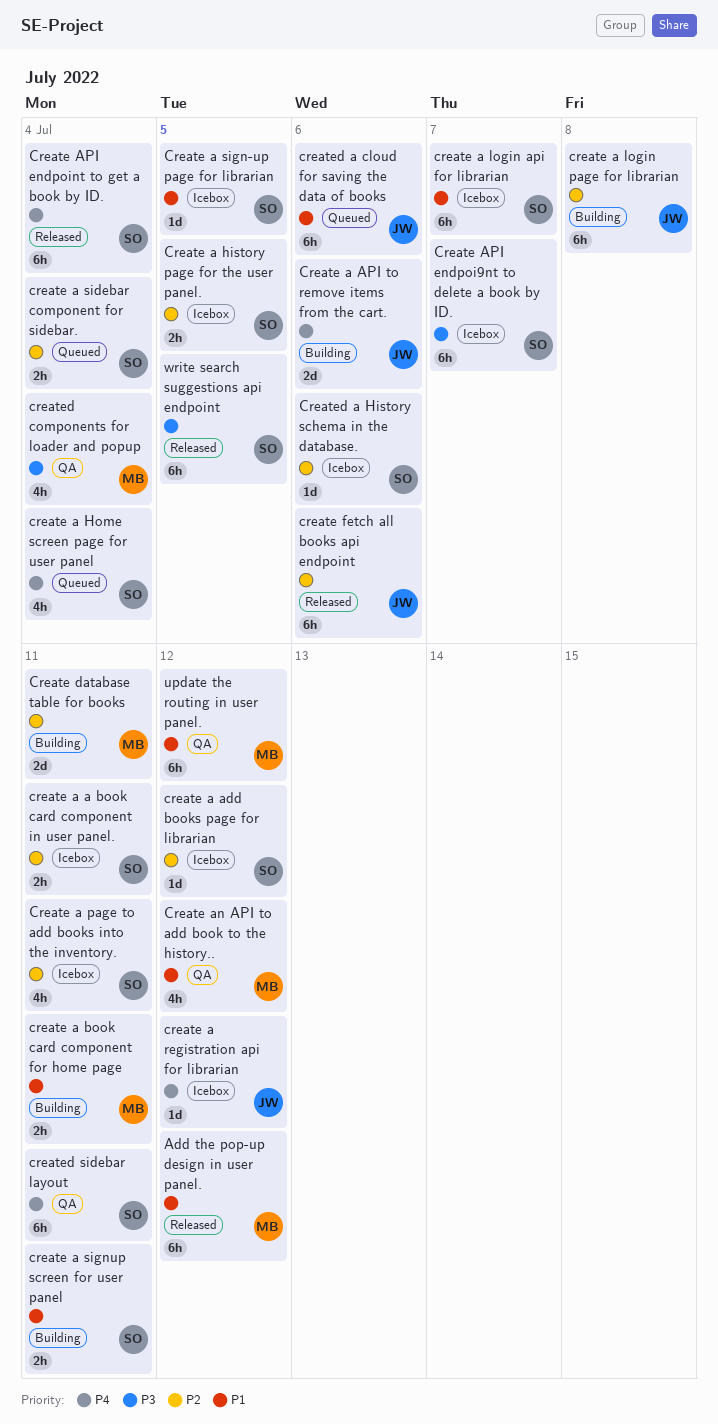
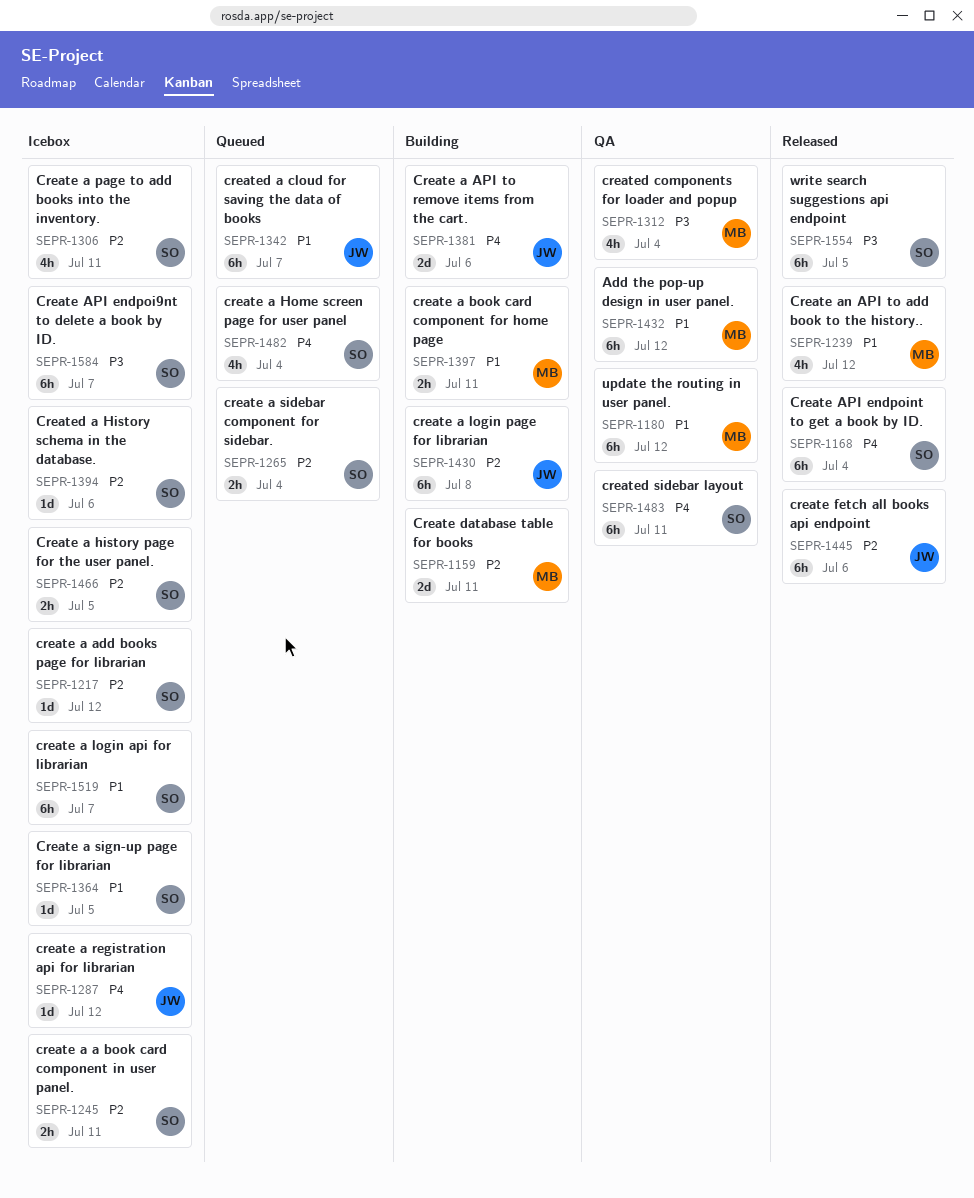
Add the pop-up design in user panel., status: Released -> QA
create a signup screen for user panel: present -> none
Create an API to add book to the history.., status: QA -> Released
created a cloud for saving the data of books, due: Jul 6 -> Jul 7

